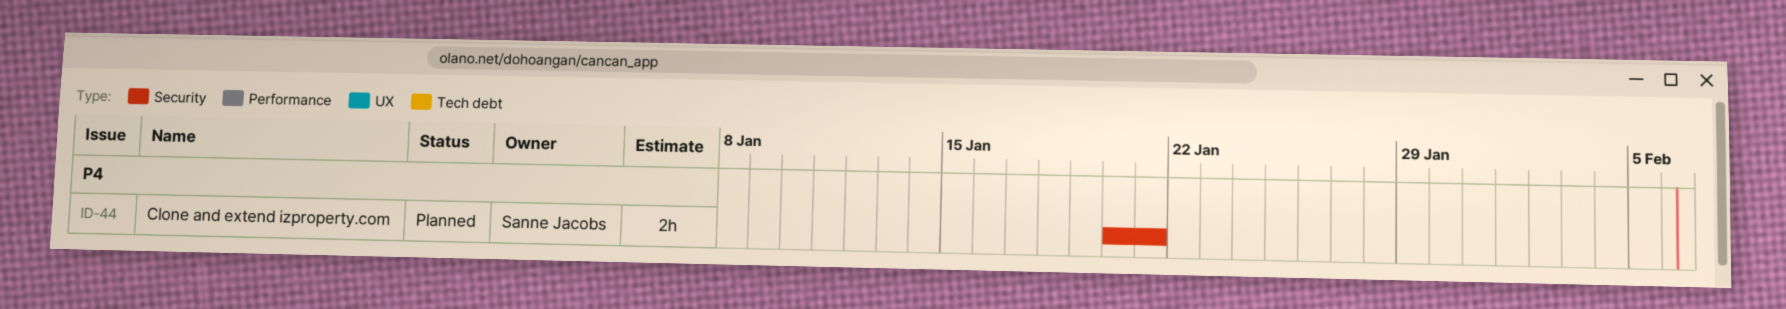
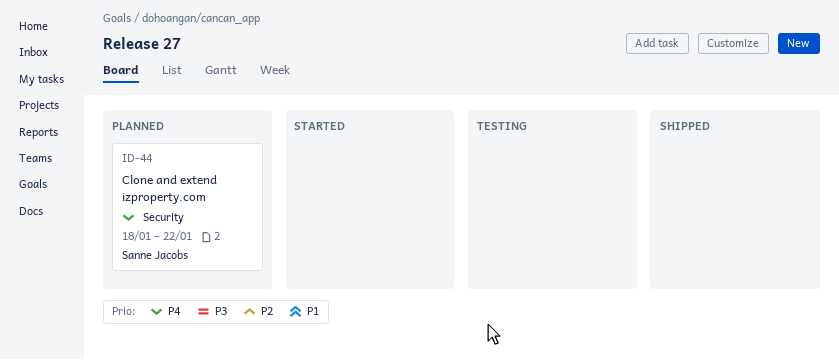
ID-44, start: Jan 20 -> Jan 18
ID-44, due: Jan 21 -> Jan 22

